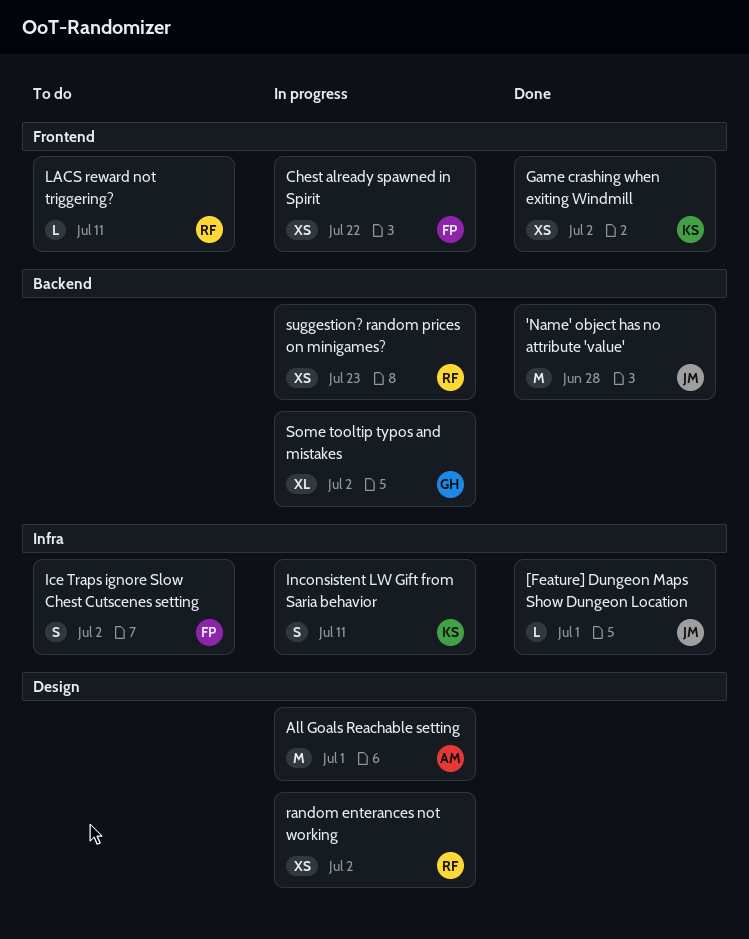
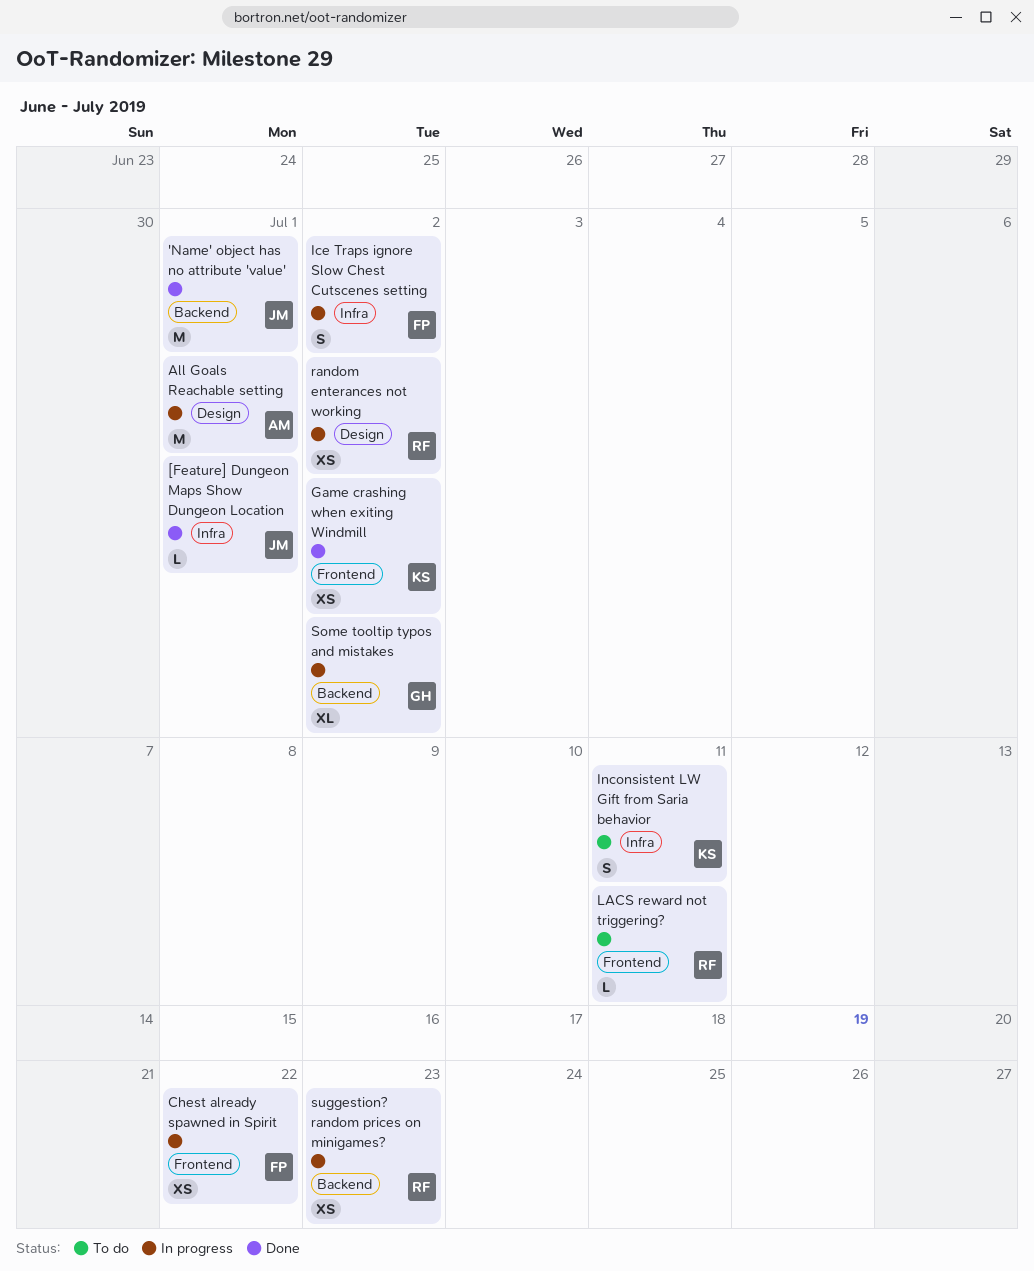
'Name' object has no attribute 'value', due: Jun 28 -> Jul 1
Ice Traps ignore Slow Chest Cutscenes setting, status: To do -> In progress
Inconsistent LW Gift from Saria behavior, status: In progress -> To do

